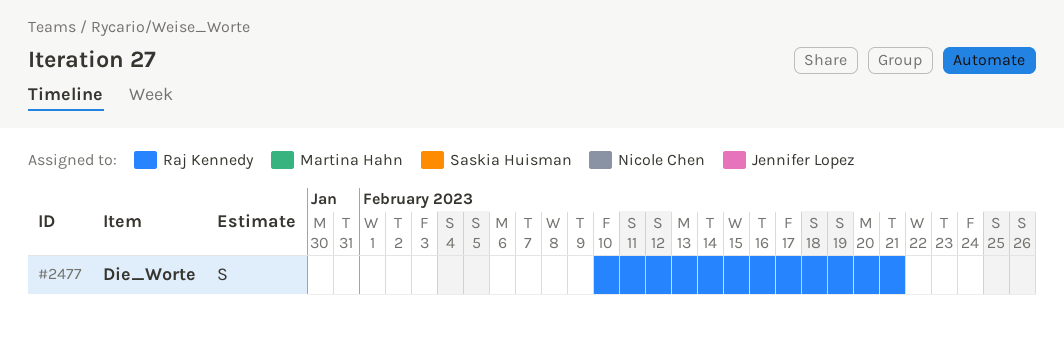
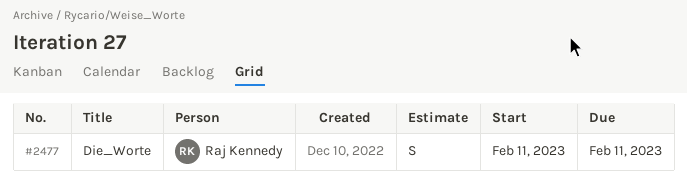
#2477, start: Feb 10 -> Feb 11
#2477, due: Feb 21 -> Feb 11

